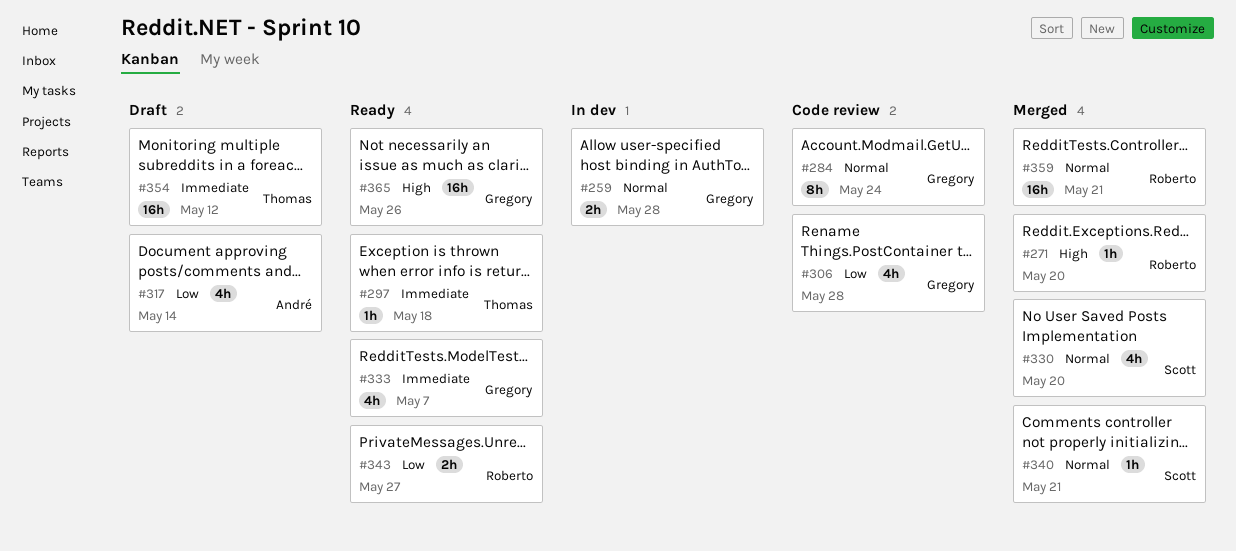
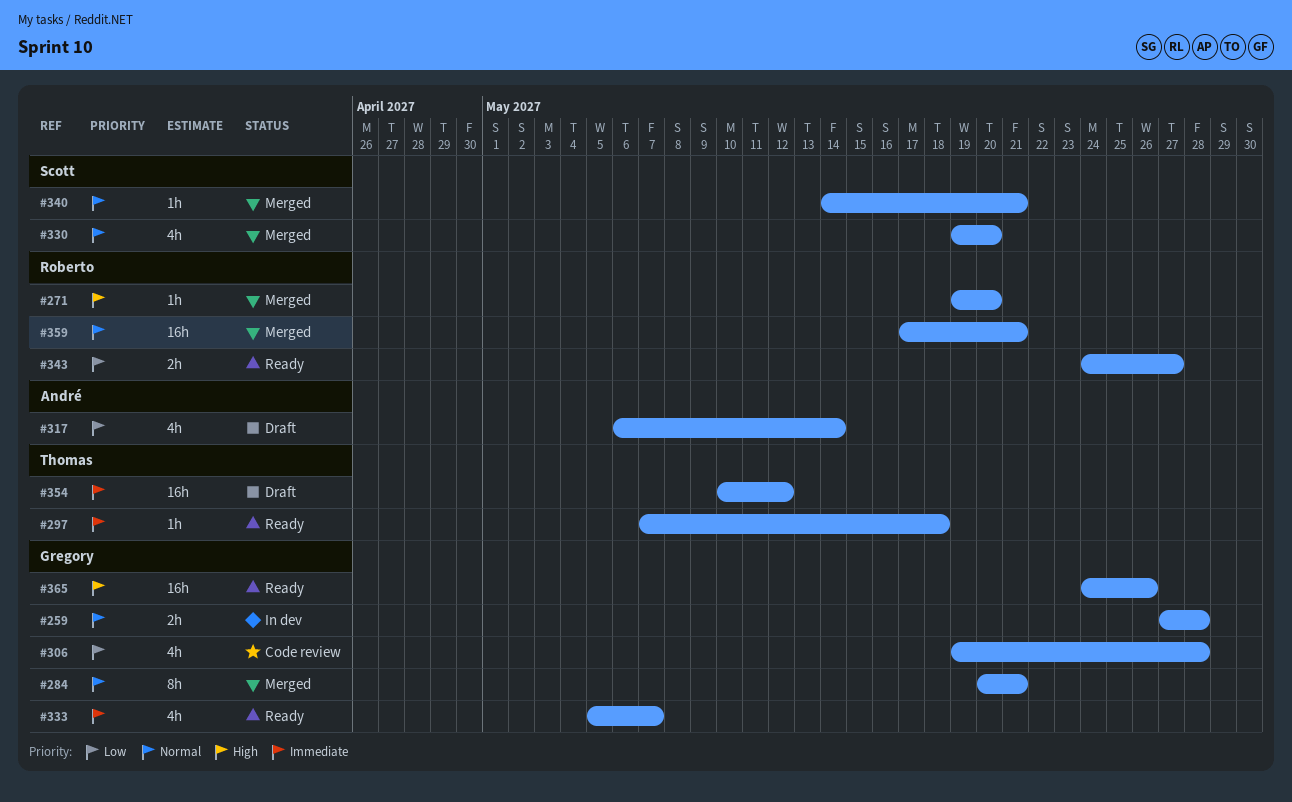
#284, status: Code review -> Merged
#284, due: May 24 -> May 21

